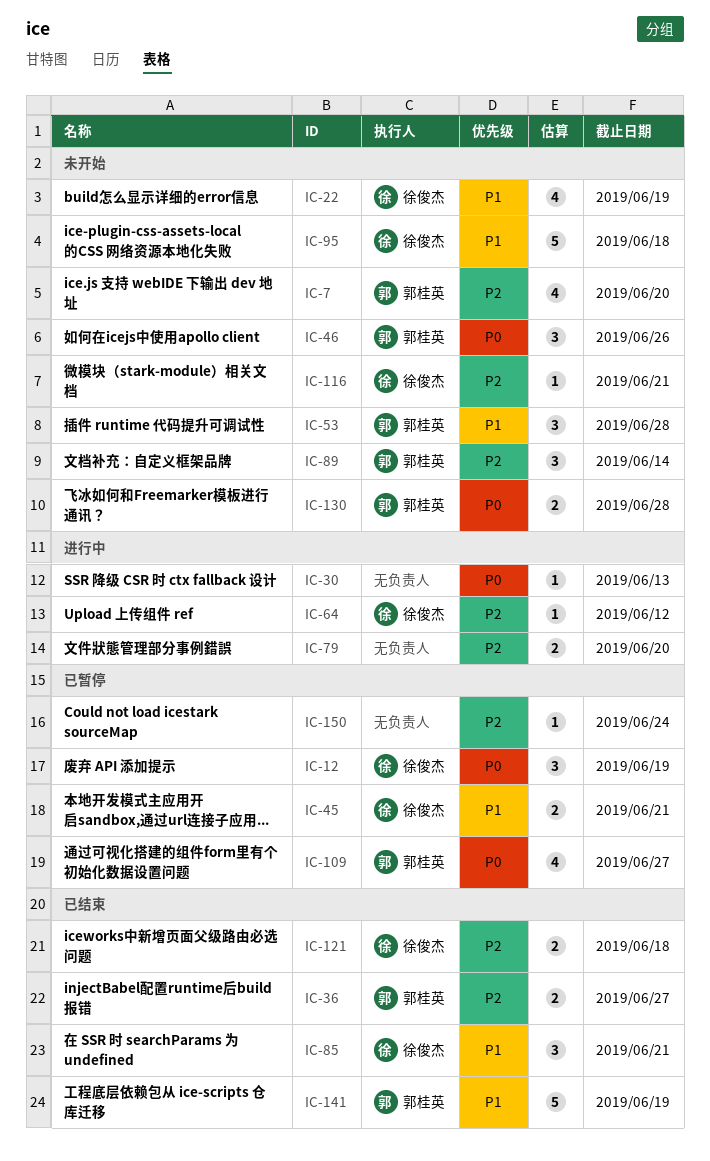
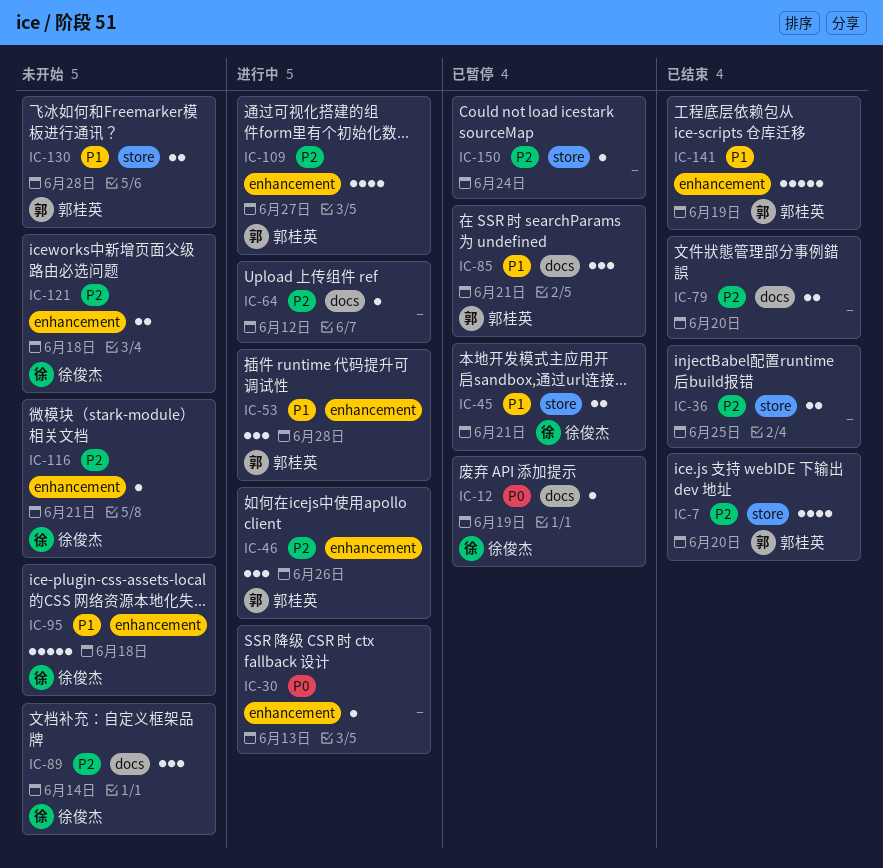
IC-7, status: 未开始 -> 已结束
IC-12, estimate: 3 -> 1
IC-22: present -> none
IC-36, owner: 郭桂英 -> none
IC-36, due: Jun 27 -> Jun 25
IC-46, status: 未开始 -> 进行中
IC-46, priority: P0 -> P2
IC-53, status: 未开始 -> 进行中
IC-64, owner: 徐俊杰 -> none
IC-79, status: 进行中 -> 已结束
IC-85, status: 已结束 -> 已暂停
IC-85, owner: 徐俊杰 -> 郭桂英
IC-89, owner: 郭桂英 -> 徐俊杰
IC-109, status: 已暂停 -> 进行中
IC-109, priority: P0 -> P2
IC-121, status: 已结束 -> 未开始
IC-130, priority: P0 -> P1

